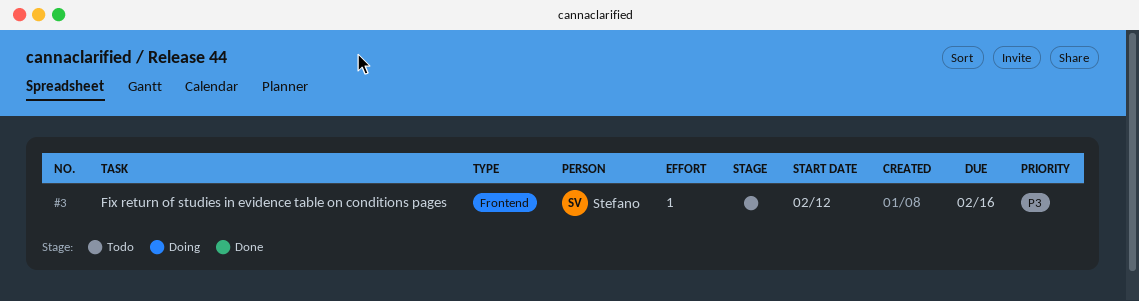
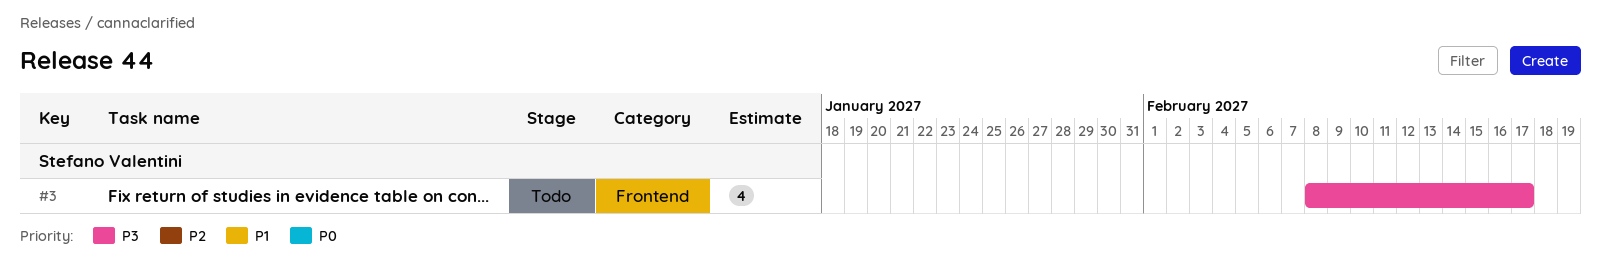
#3, estimate: 1 -> 4
#3, start: Feb 12 -> Feb 8
#3, due: Feb 16 -> Feb 17

